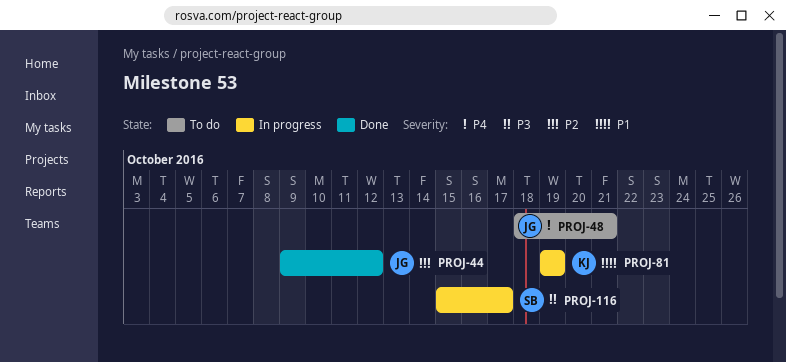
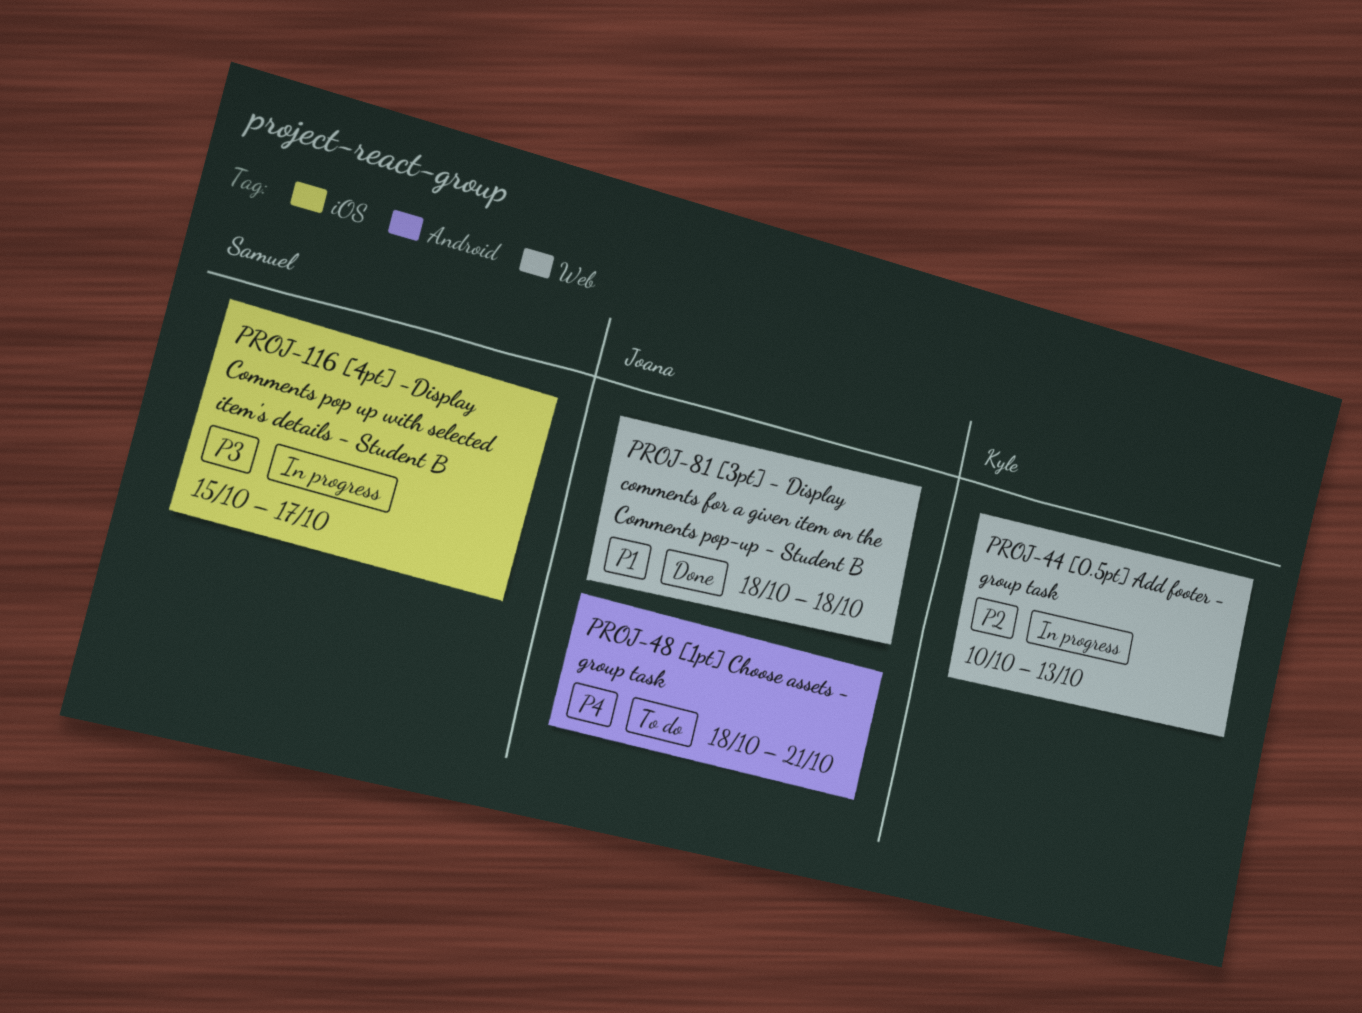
PROJ-44, status: Done -> In progress
PROJ-44, owner: Joana -> Kyle
PROJ-44, start: Oct 9 -> Oct 10
PROJ-44, due: Oct 12 -> Oct 13
PROJ-81, status: In progress -> Done
PROJ-81, owner: Kyle -> Joana
PROJ-81, start: Oct 19 -> Oct 18
PROJ-81, due: Oct 19 -> Oct 18

